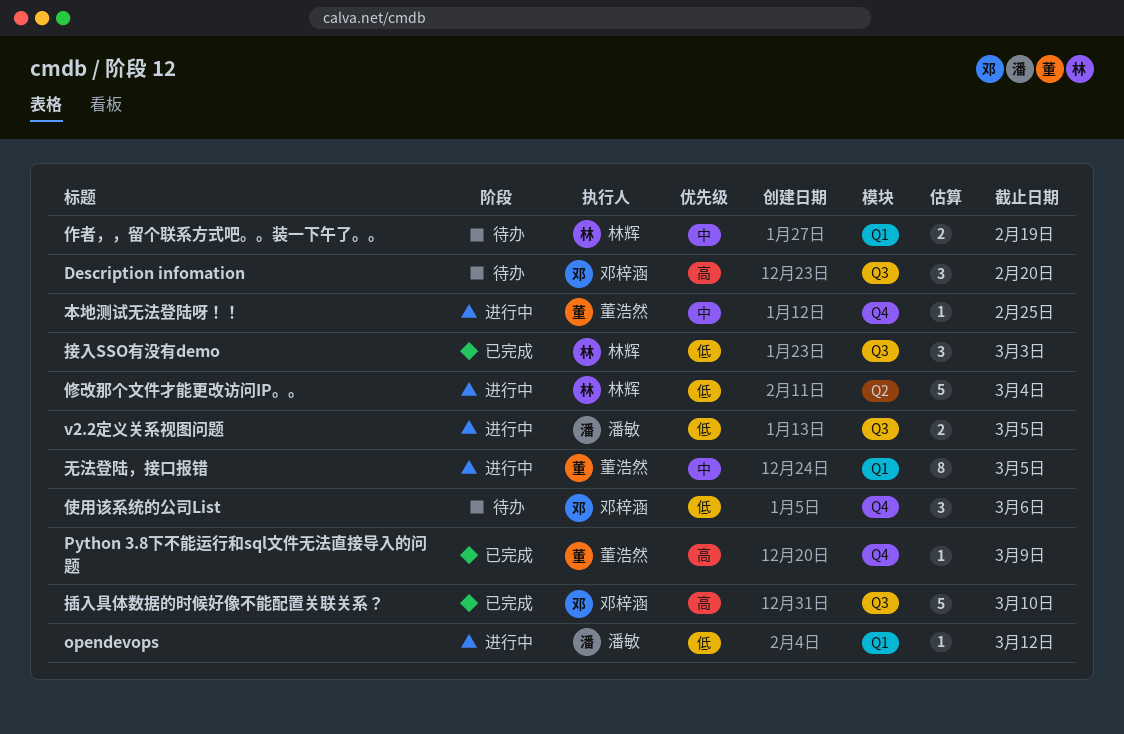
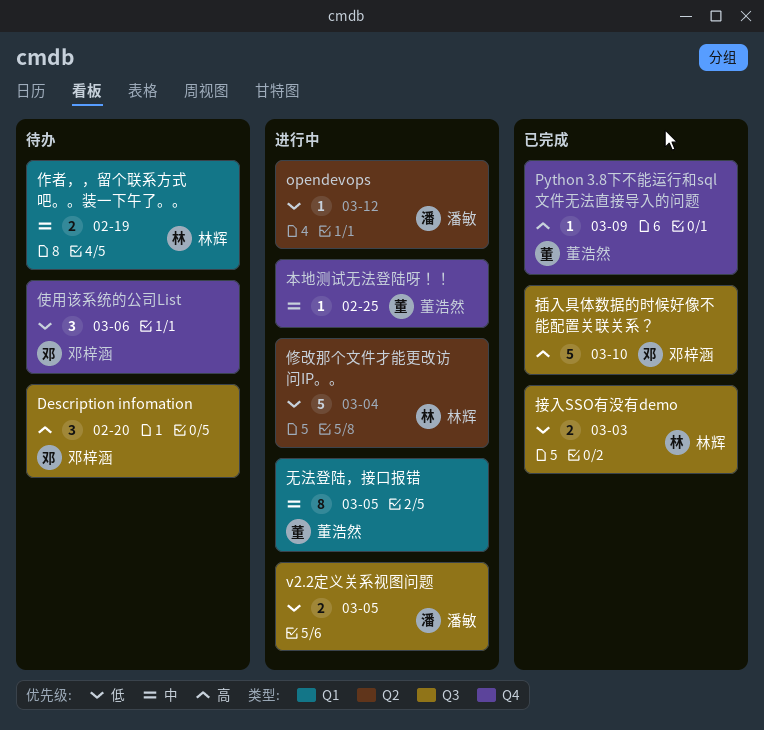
opendevops, label: Q1 -> Q2
接入SSO有没有demo, estimate: 3 -> 2

